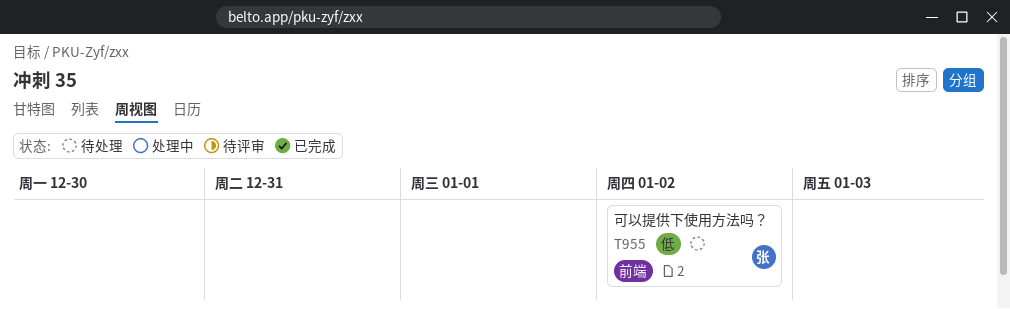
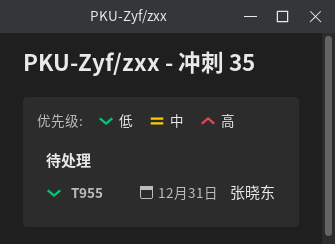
T955, due: Jan 2 -> Dec 31

